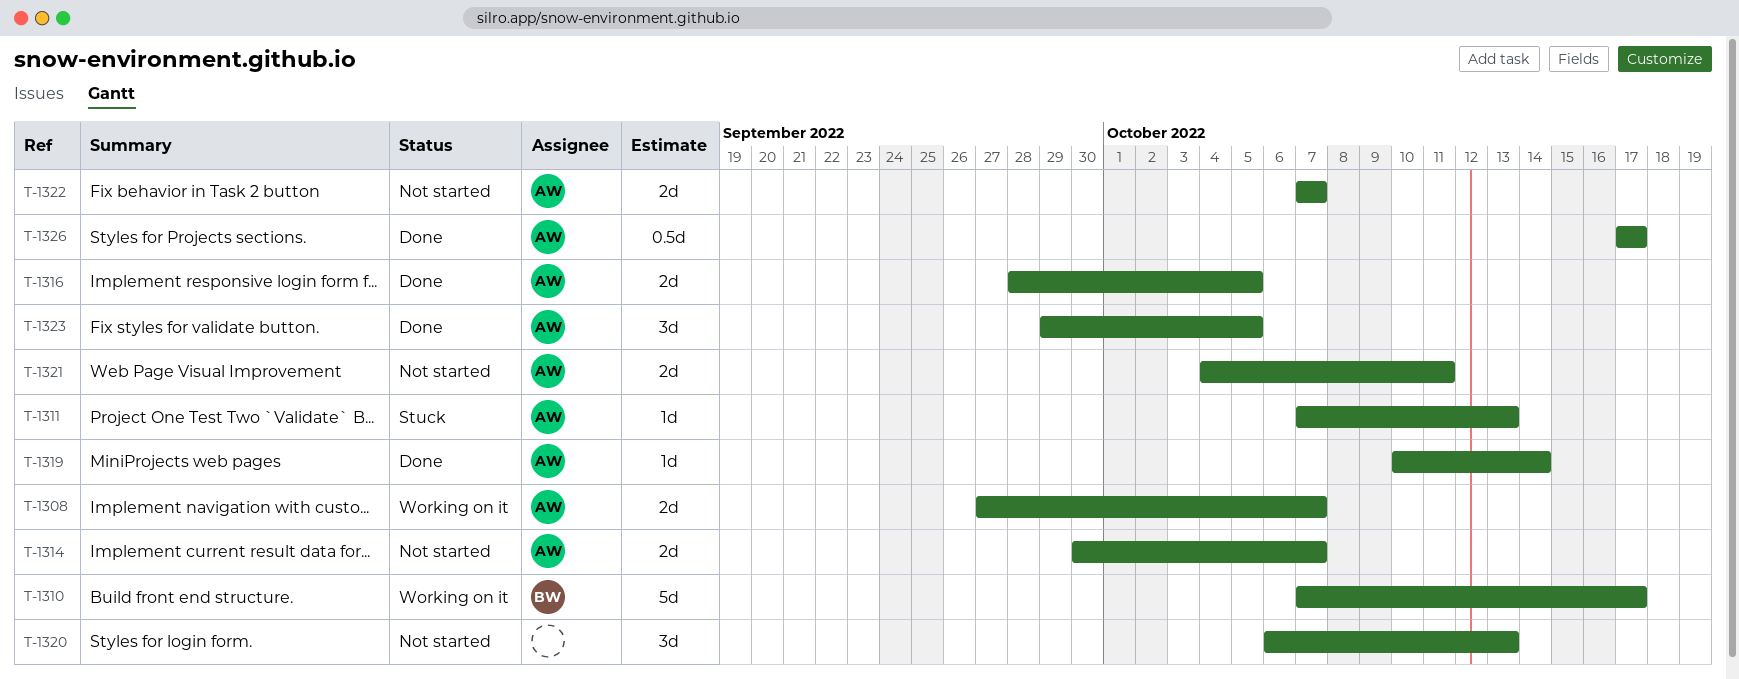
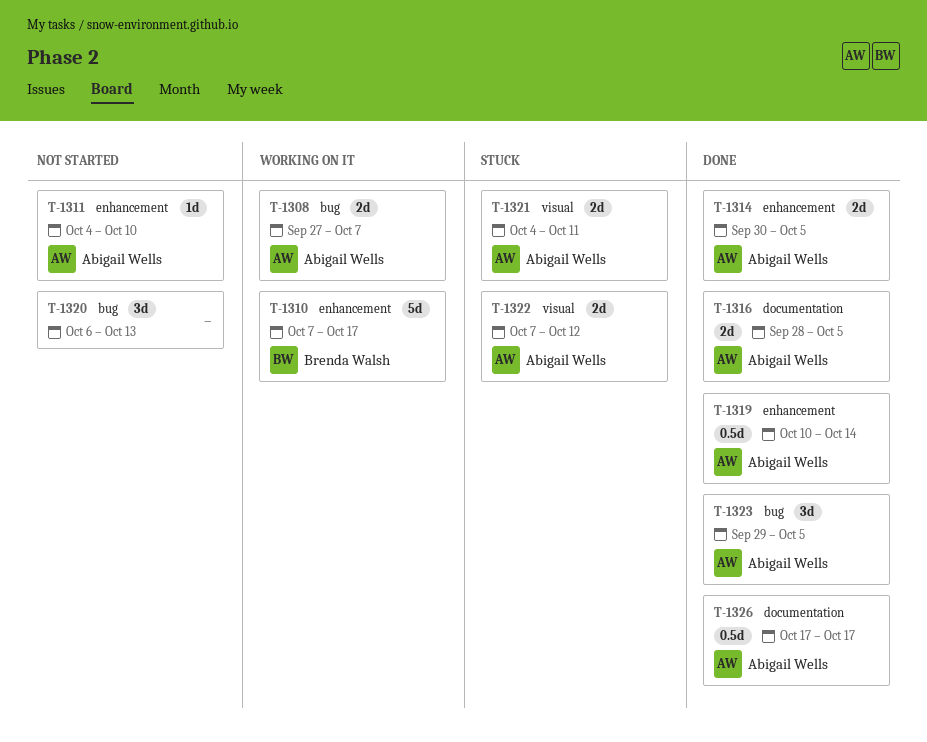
T-1311, status: Stuck -> Not started
T-1311, start: Oct 7 -> Oct 4
T-1311, due: Oct 13 -> Oct 10
T-1314, status: Not started -> Done
T-1314, due: Oct 7 -> Oct 5
T-1319, estimate: 1d -> 0.5d
T-1321, status: Not started -> Stuck
T-1322, status: Not started -> Stuck
T-1322, due: Oct 7 -> Oct 12

